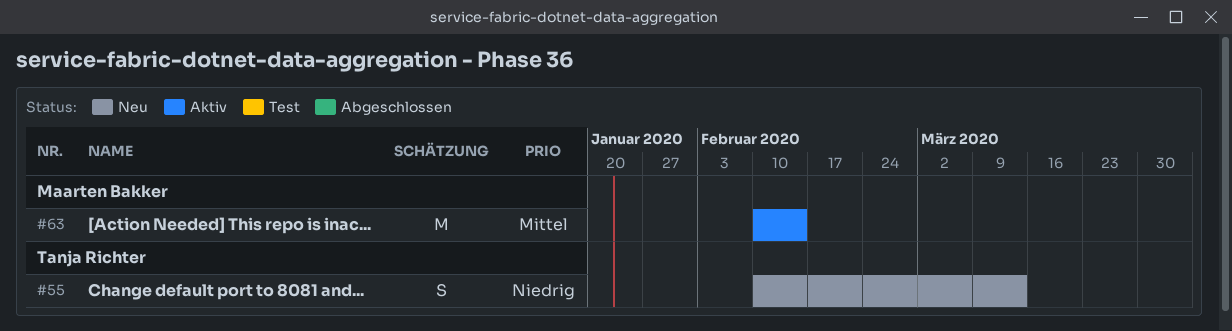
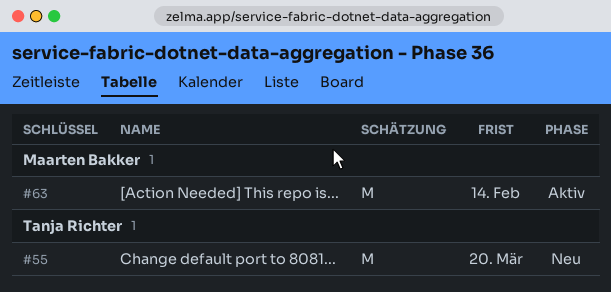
#55, estimate: S -> M
#55, due: Mar 13 -> Mar 20

